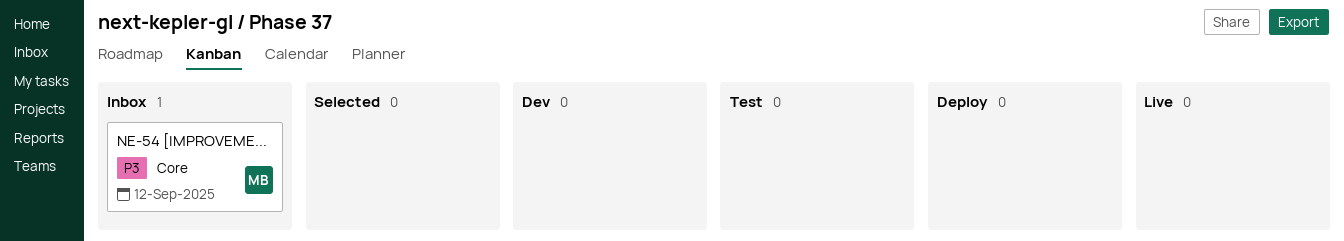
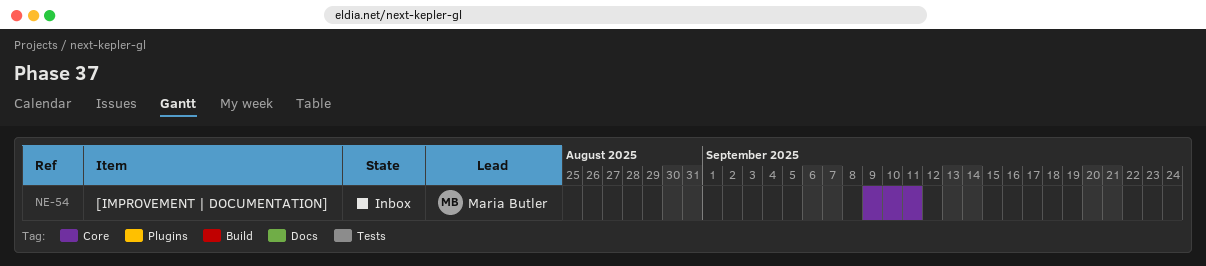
NE-54, due: Sep 12 -> Sep 11

